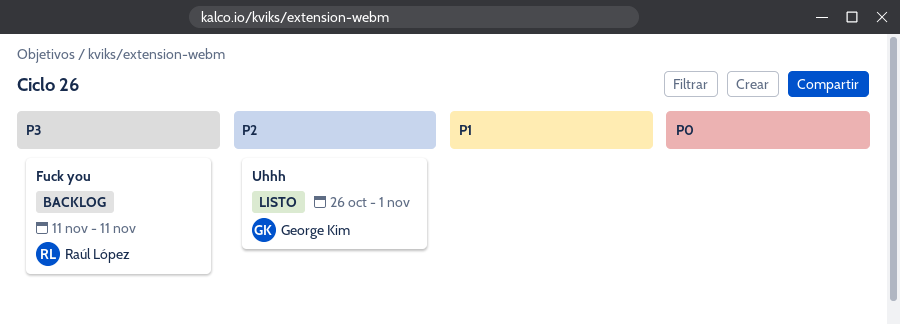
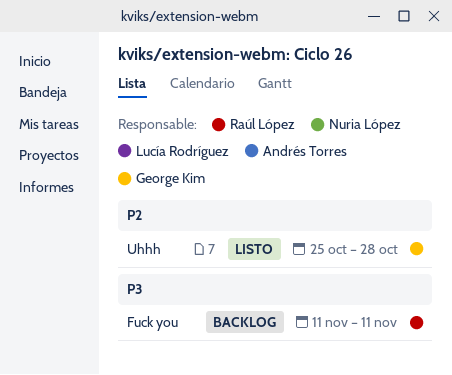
Uhhh, start: Oct 26 -> Oct 25
Uhhh, due: Nov 1 -> Oct 28

